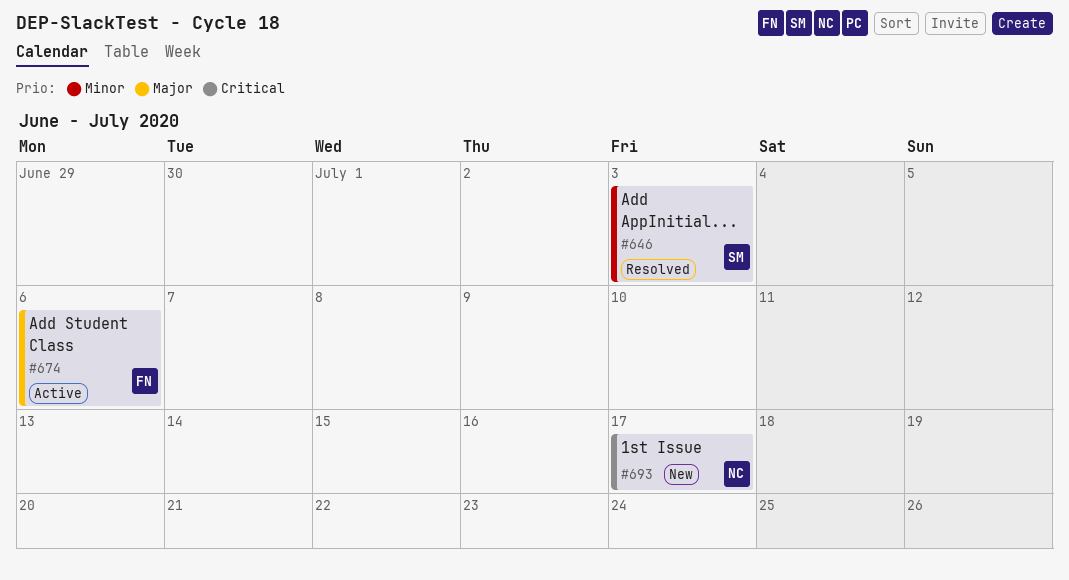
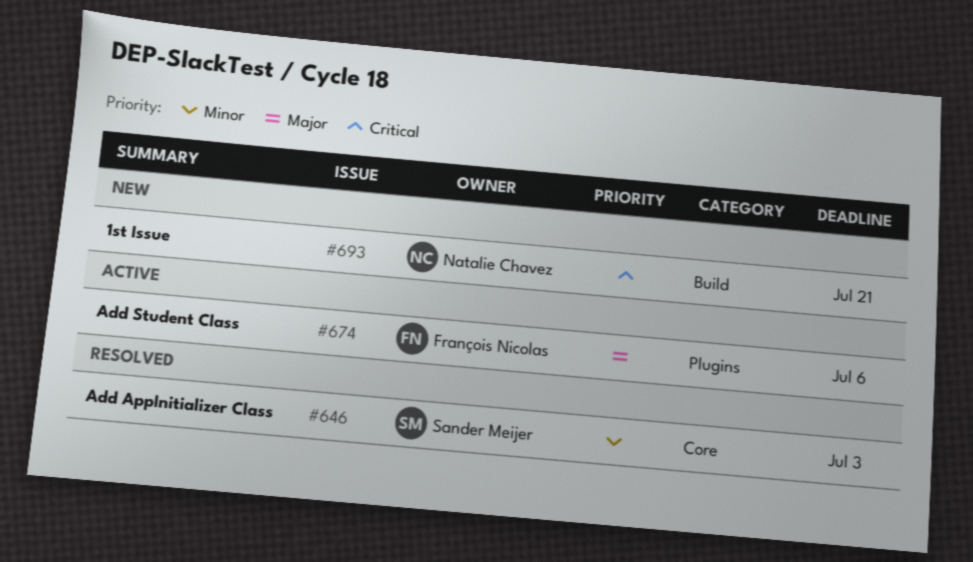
#693, due: Jul 17 -> Jul 21

